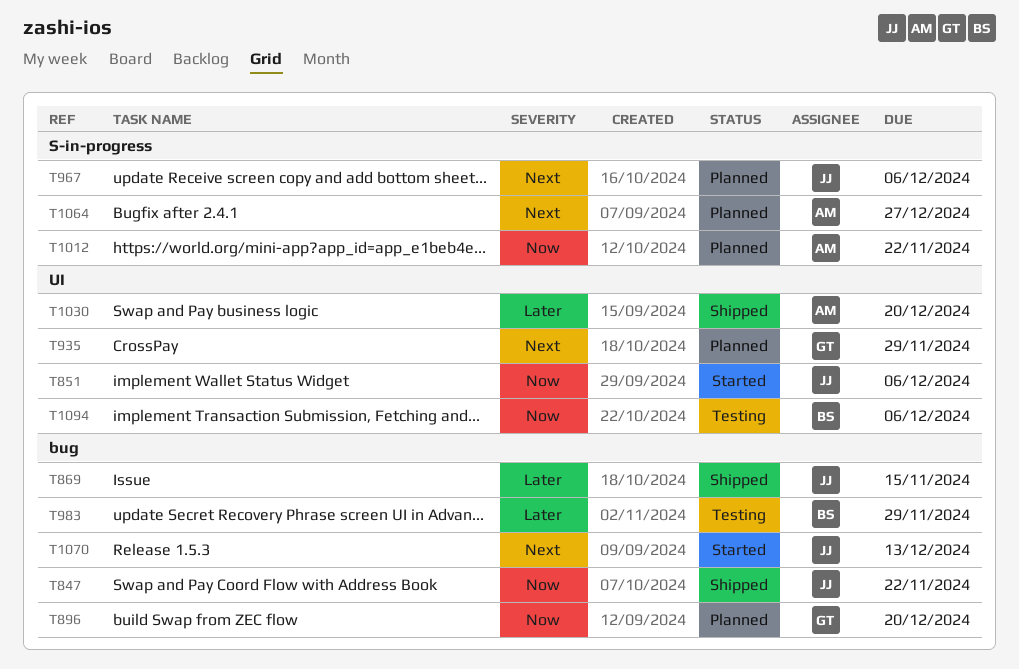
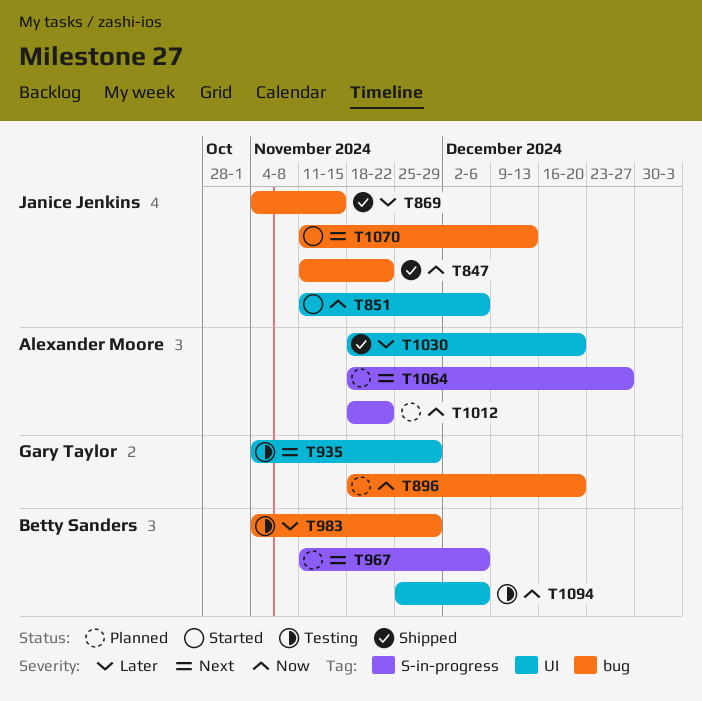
T935, status: Planned -> Testing
T967, owner: Janice Jenkins -> Betty Sanders

